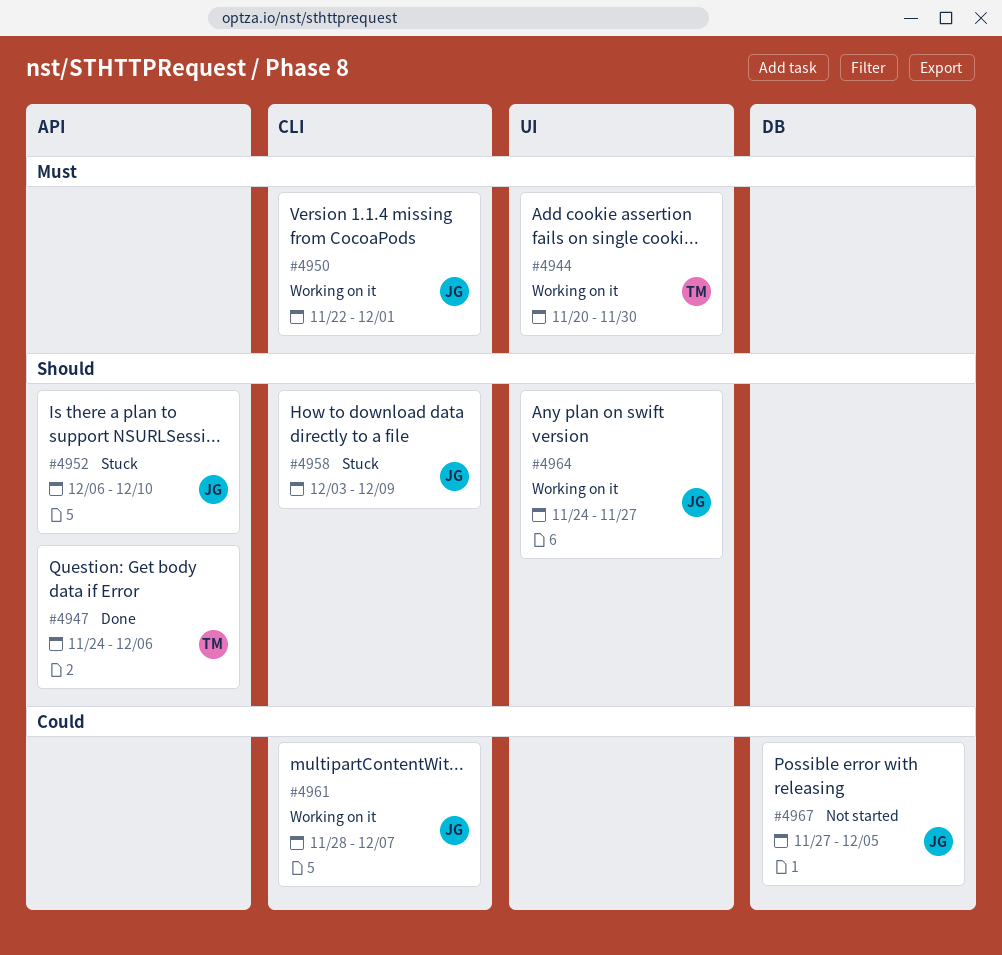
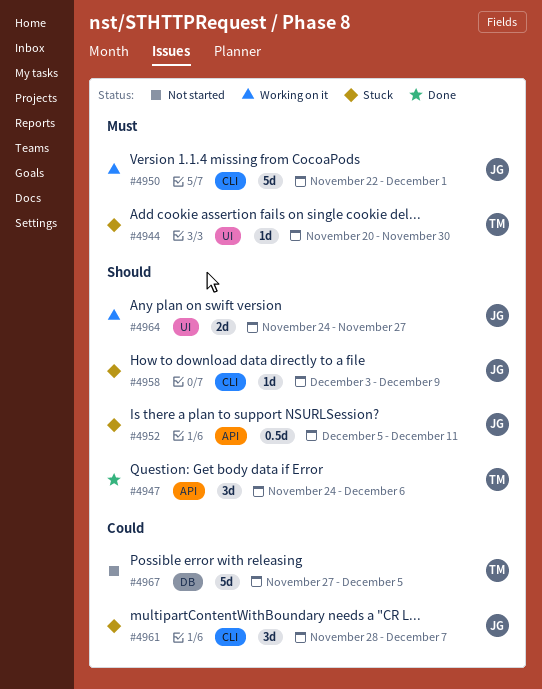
#4944, status: Working on it -> Stuck
#4952, start: Dec 6 -> Dec 5
#4952, due: Dec 10 -> Dec 11
#4961, status: Working on it -> Stuck
#4967, owner: JG -> TM

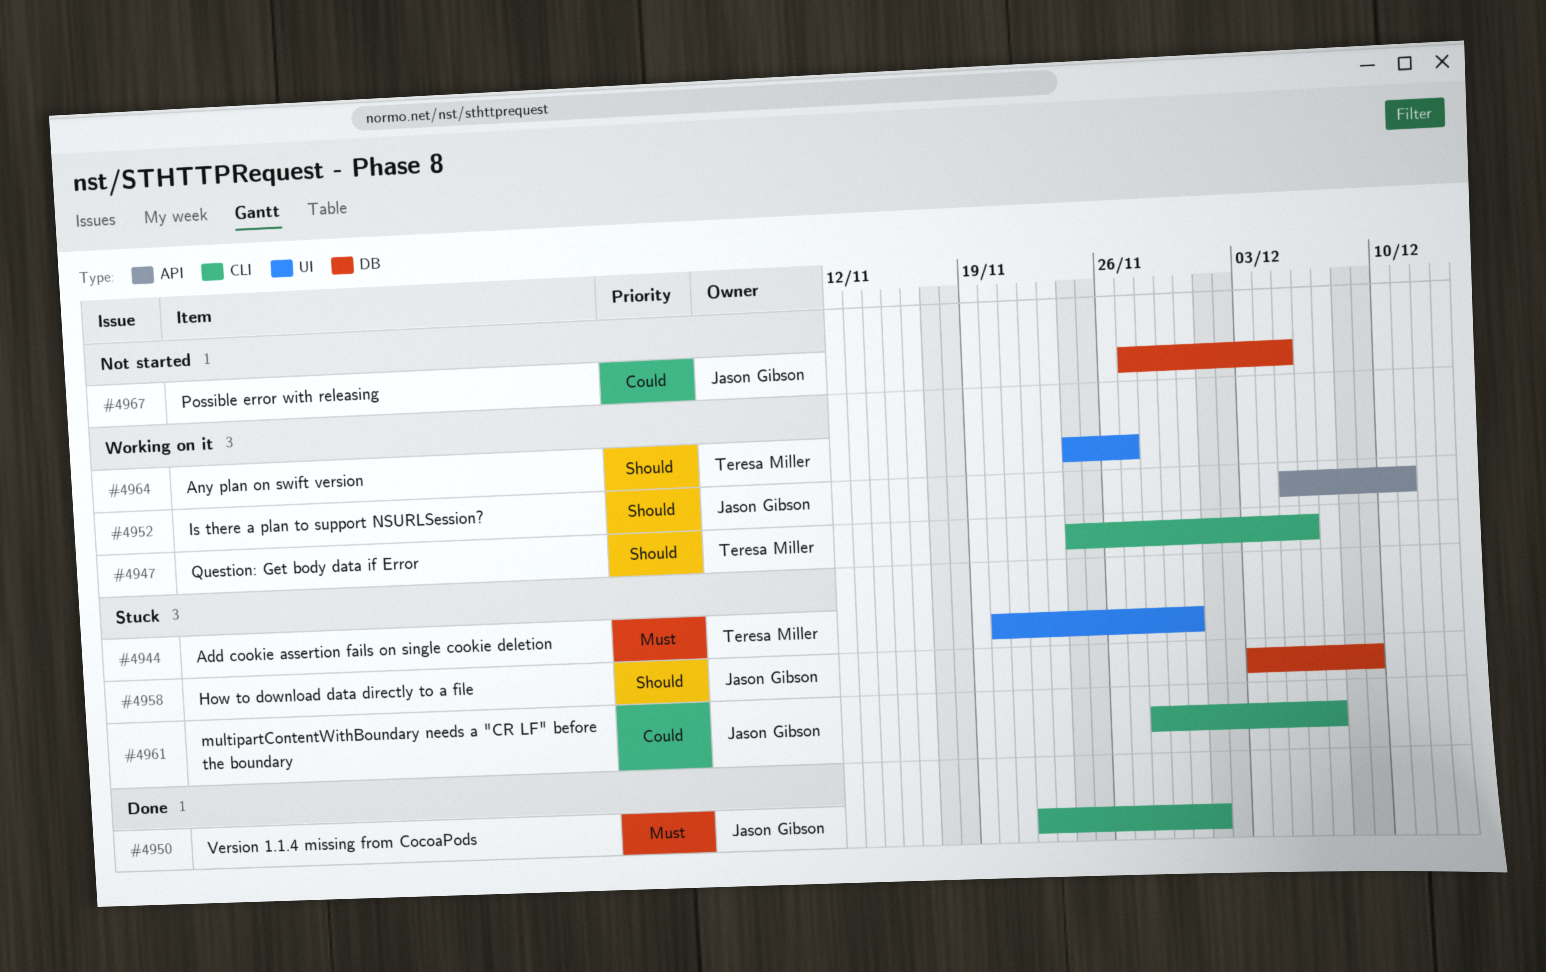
#4947, status: Done -> Working on it
#4947, label: API -> CLI
#4950, status: Working on it -> Done
#4952, status: Stuck -> Working on it
#4958, label: CLI -> DB
#4964, owner: Jason Gibson -> Teresa Miller
#4967, owner: Teresa Miller -> Jason Gibson

